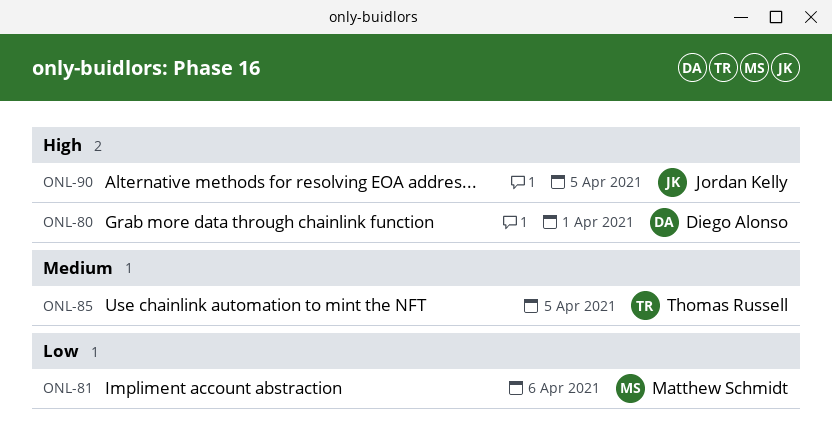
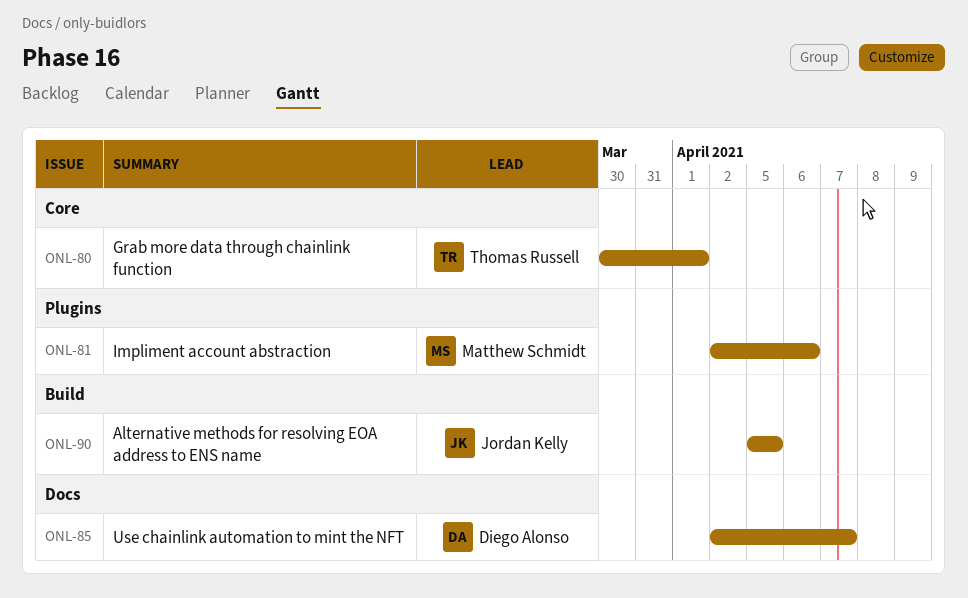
ONL-80, owner: Diego Alonso -> Thomas Russell
ONL-85, owner: Thomas Russell -> Diego Alonso
ONL-85, due: Apr 5 -> Apr 7

